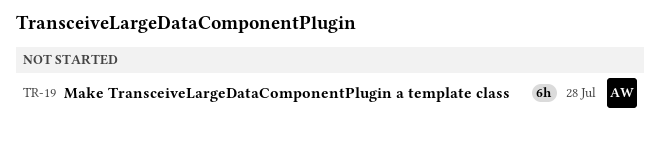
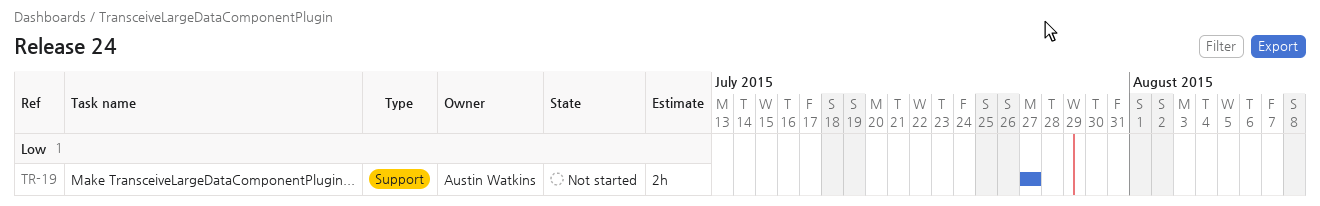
TR-19, estimate: 6h -> 2h
TR-19, due: Jul 28 -> Jul 27

